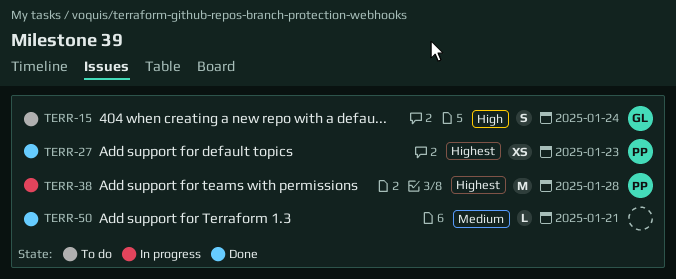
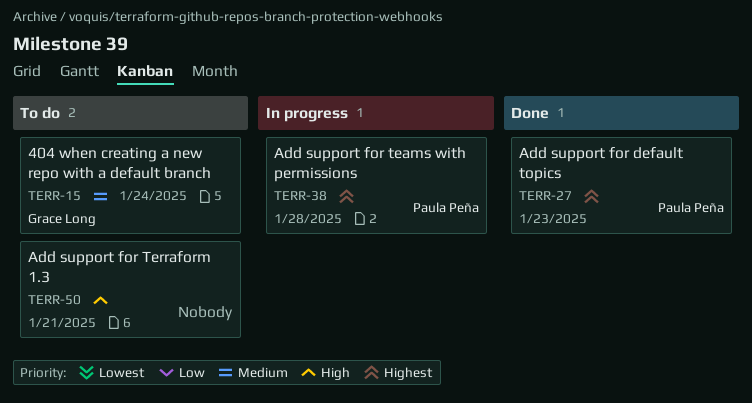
TERR-15, priority: High -> Medium
TERR-50, status: Done -> To do
TERR-50, priority: Medium -> High

